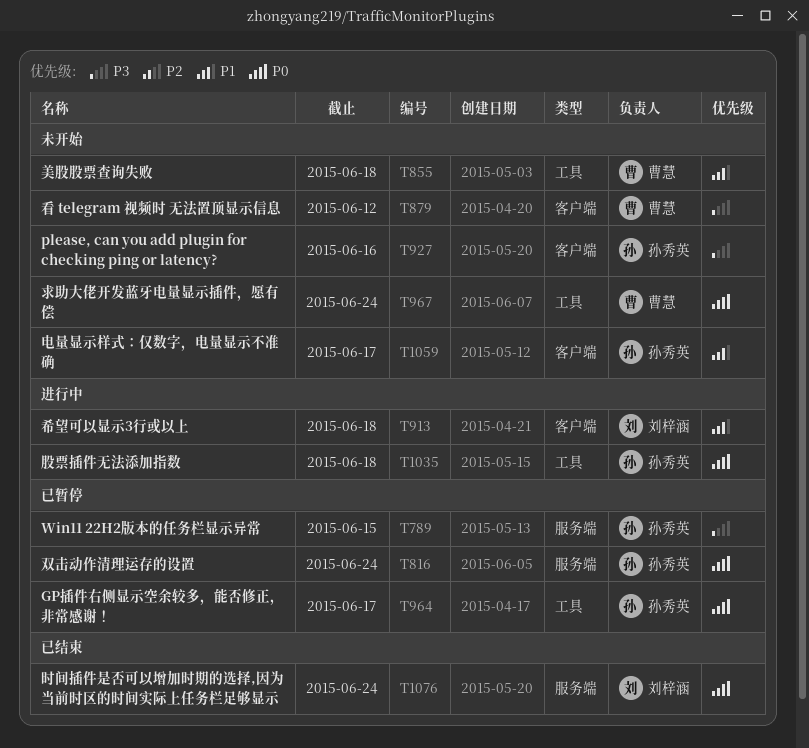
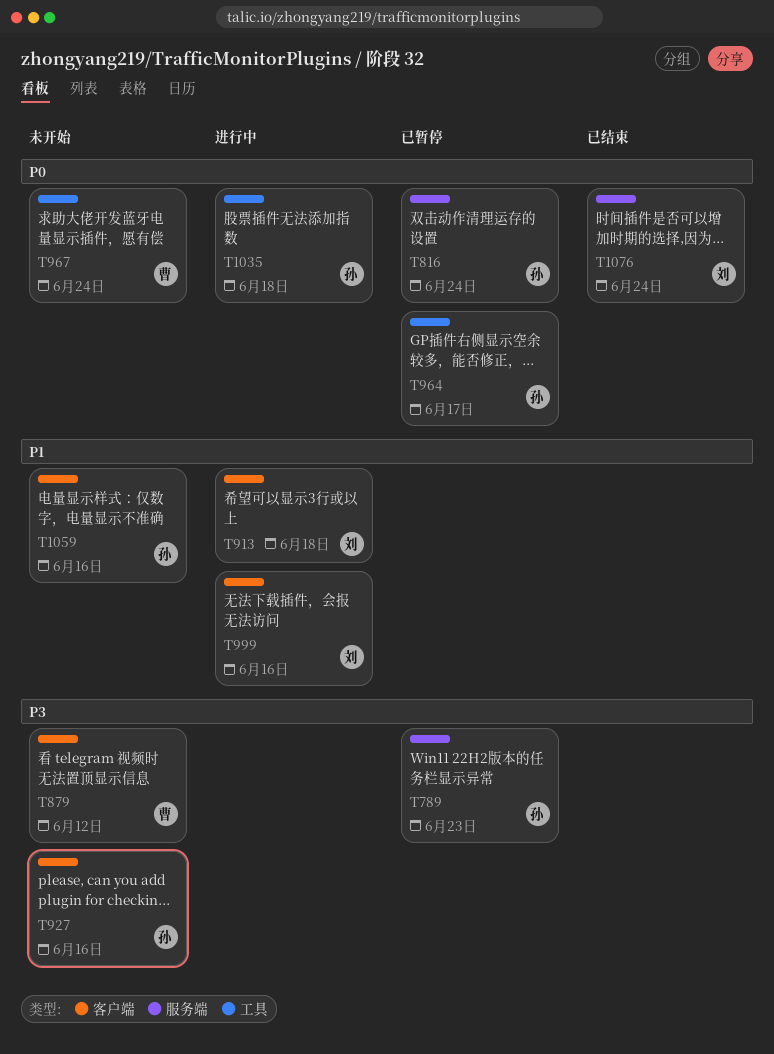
T789, due: Jun 15 -> Jun 23
T855: present -> none
T999: none -> present
T1059, due: Jun 17 -> Jun 16

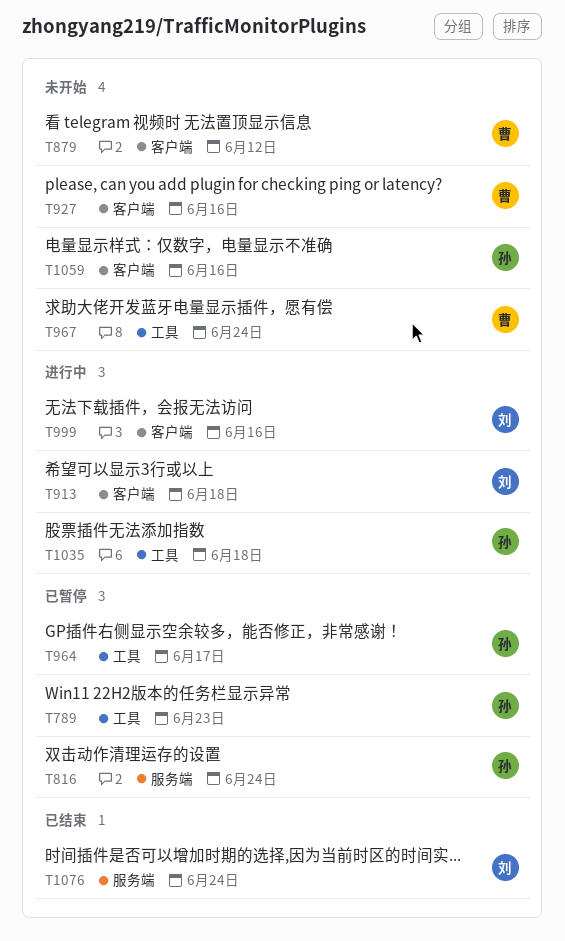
T789, label: 服务端 -> 工具
T927, owner: 孙 -> 曹

